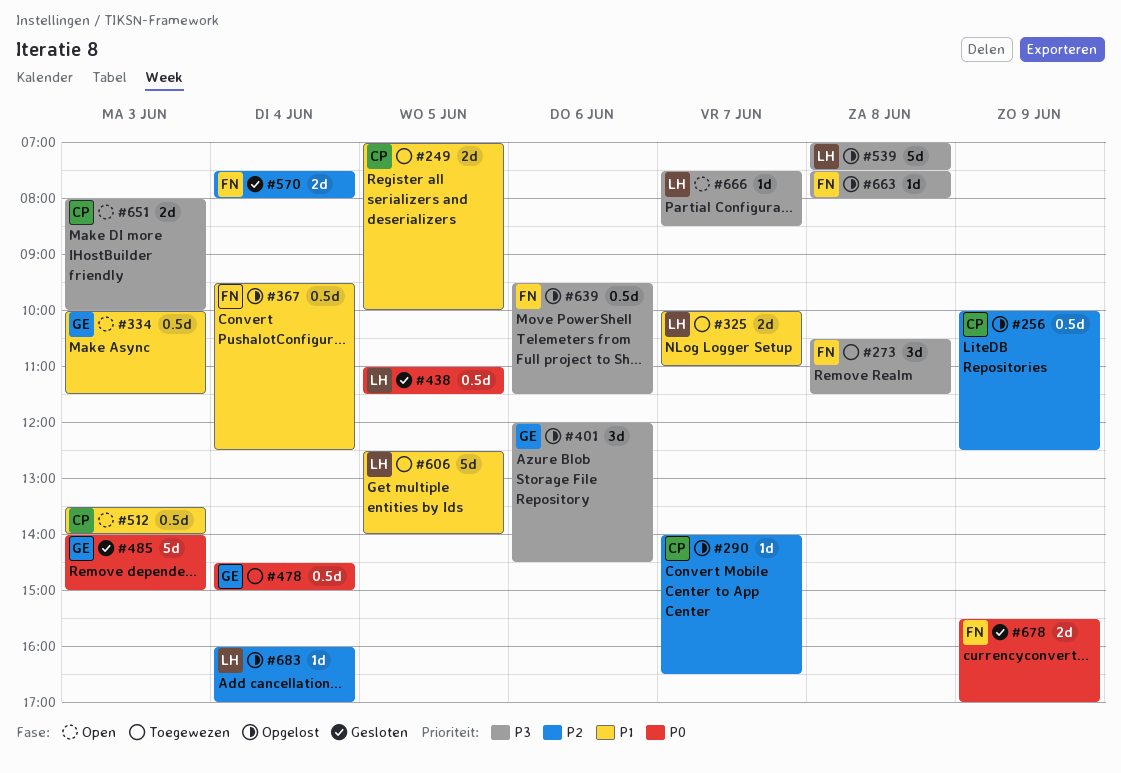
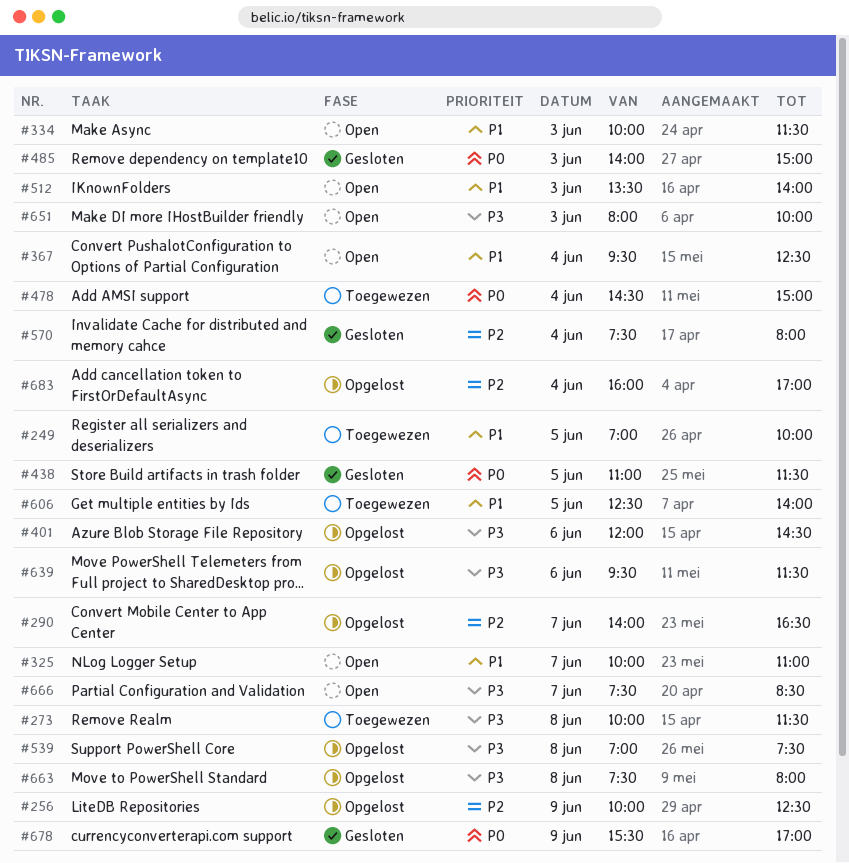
#273, begins: 10:30 -> 10:00
#325, status: Toegewezen -> Open
#367, status: Opgelost -> Open

